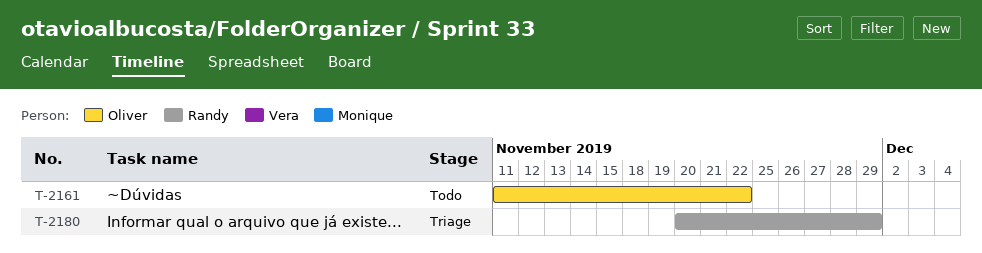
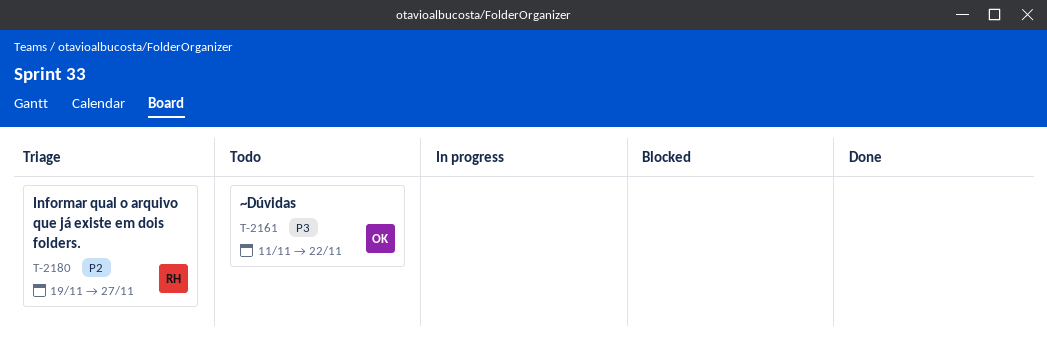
T-2180, start: Nov 20 -> Nov 19
T-2180, due: Nov 29 -> Nov 27

